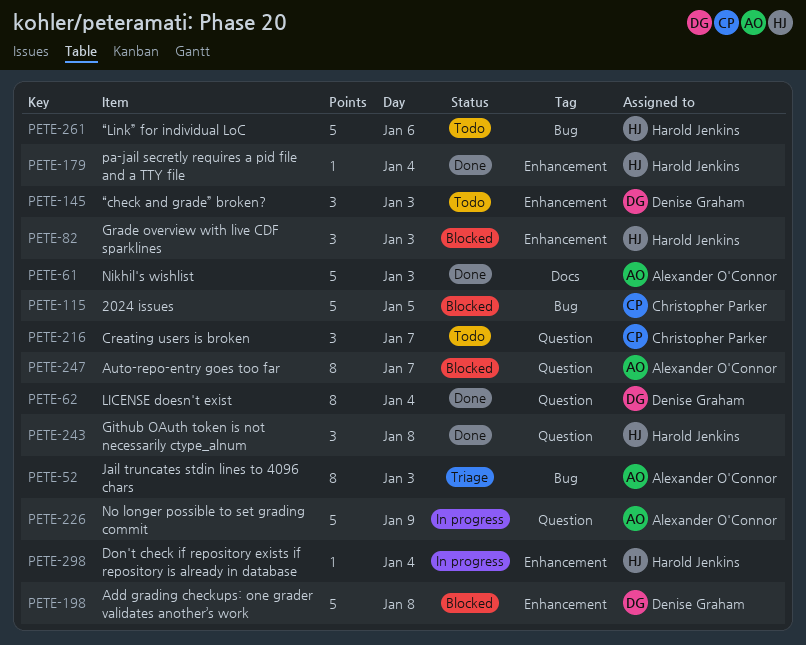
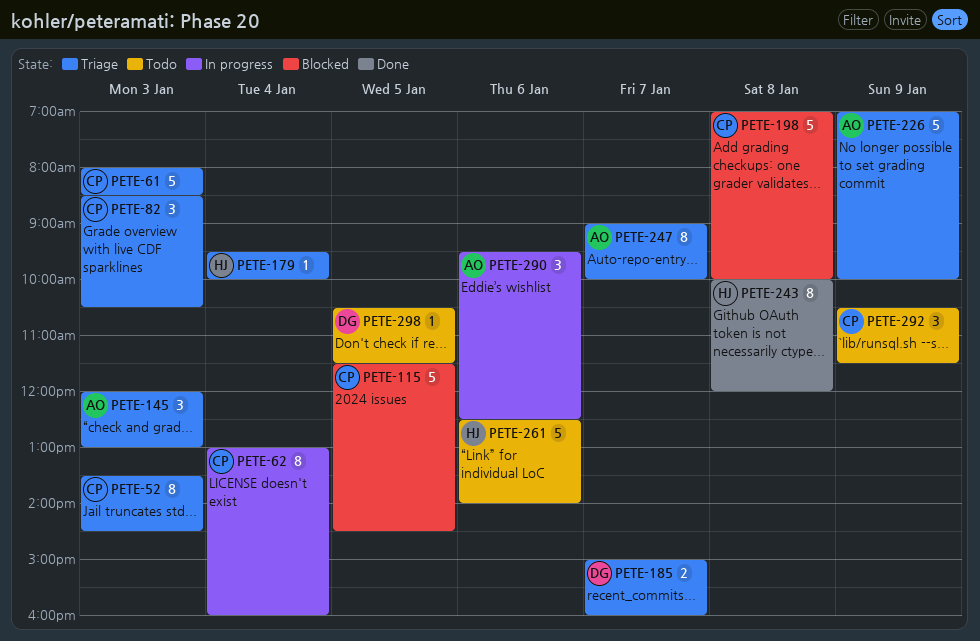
PETE-52, owner: Alexander O'Connor -> Christopher Parker
PETE-61, status: Done -> Triage
PETE-61, owner: Alexander O'Connor -> Christopher Parker
PETE-62, status: Done -> In progress
PETE-62, owner: Denise Graham -> Christopher Parker
PETE-82, status: Blocked -> Triage
PETE-82, owner: Harold Jenkins -> Christopher Parker
PETE-145, status: Todo -> Triage
PETE-145, owner: Denise Graham -> Alexander O'Connor
PETE-179, status: Done -> Triage
PETE-185: none -> present
PETE-198, owner: Denise Graham -> Christopher Parker
PETE-216: present -> none
PETE-226, status: In progress -> Triage
PETE-243, estimate: 3 -> 8
PETE-247, status: Blocked -> Triage
PETE-290: none -> present
PETE-292: none -> present
PETE-298, status: In progress -> Todo
PETE-298, owner: Harold Jenkins -> Denise Graham
PETE-298, day: Jan 4 -> Jan 5

